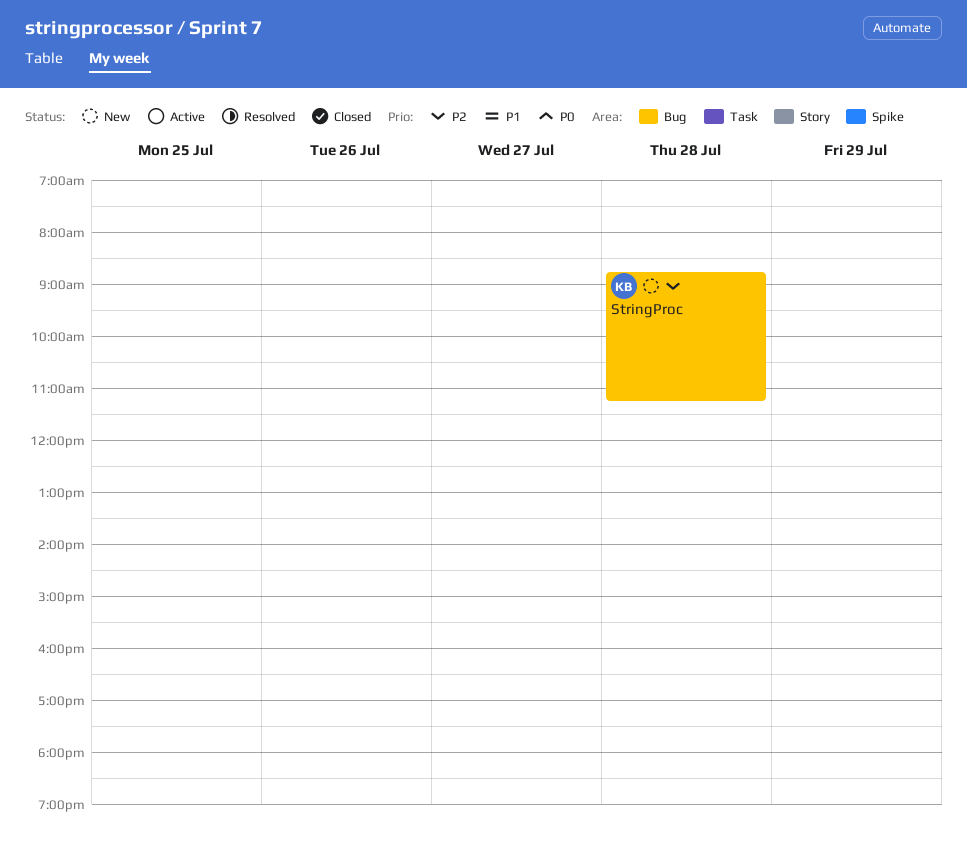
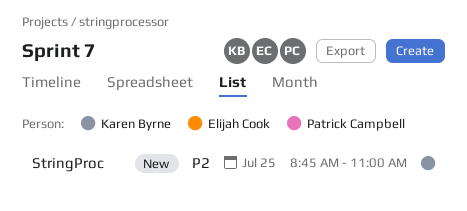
StringProc, day: Jul 28 -> Jul 25
StringProc, ends: 11:15 -> 11:00

